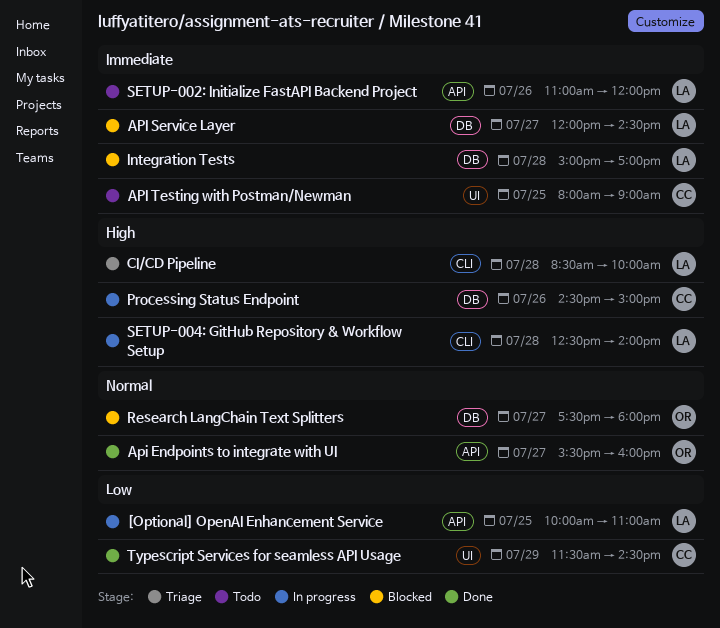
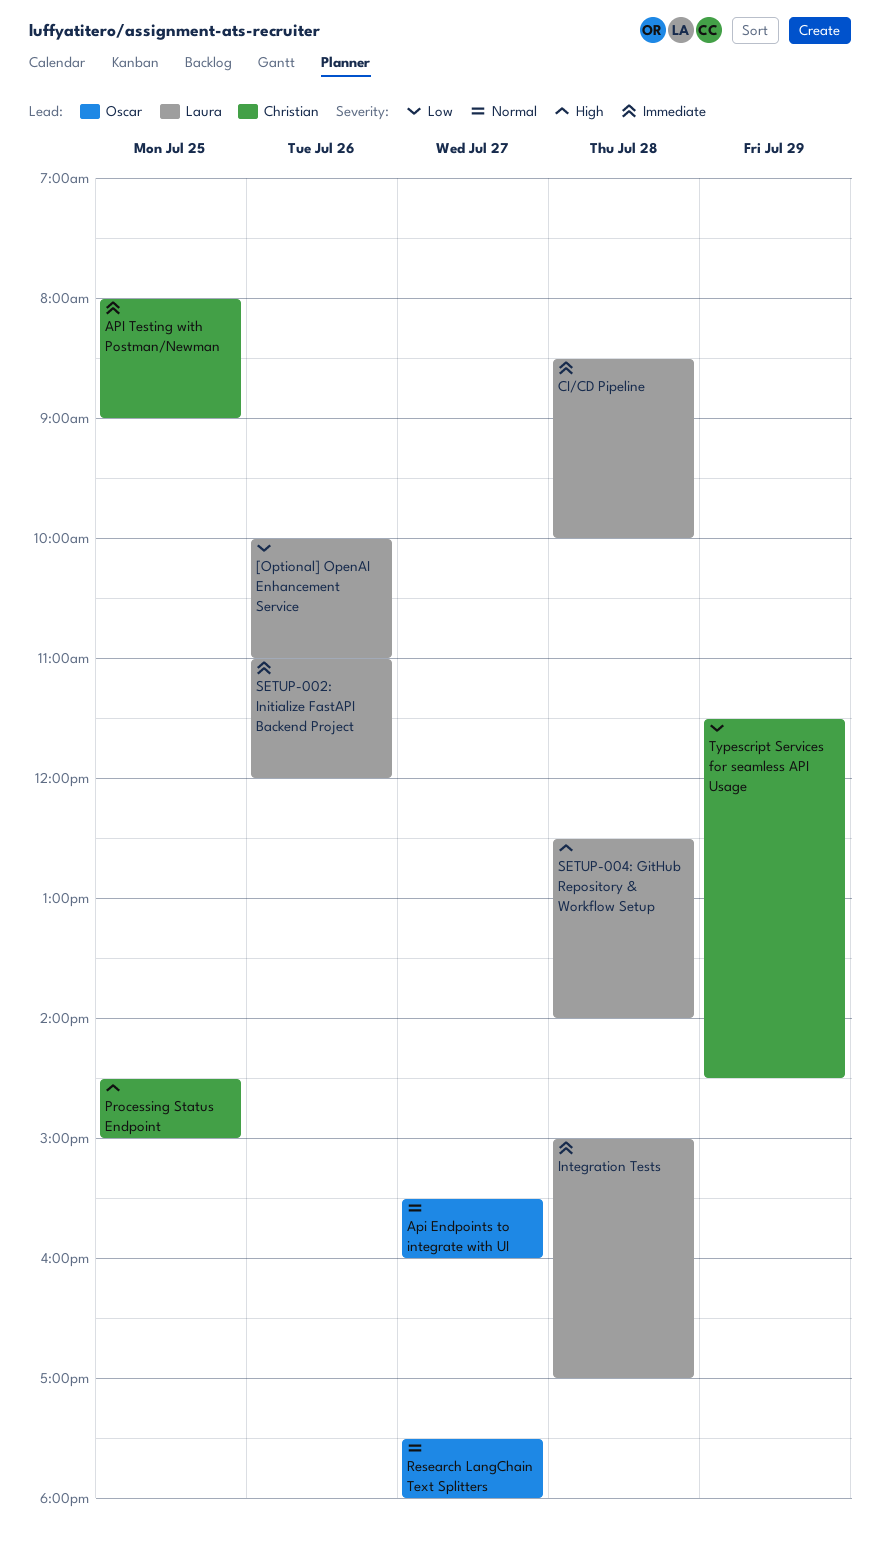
[Optional] OpenAI Enhancement Service, day: Jul 25 -> Jul 26
API Service Layer: present -> none
CI/CD Pipeline, priority: High -> Immediate
Processing Status Endpoint, day: Jul 26 -> Jul 25

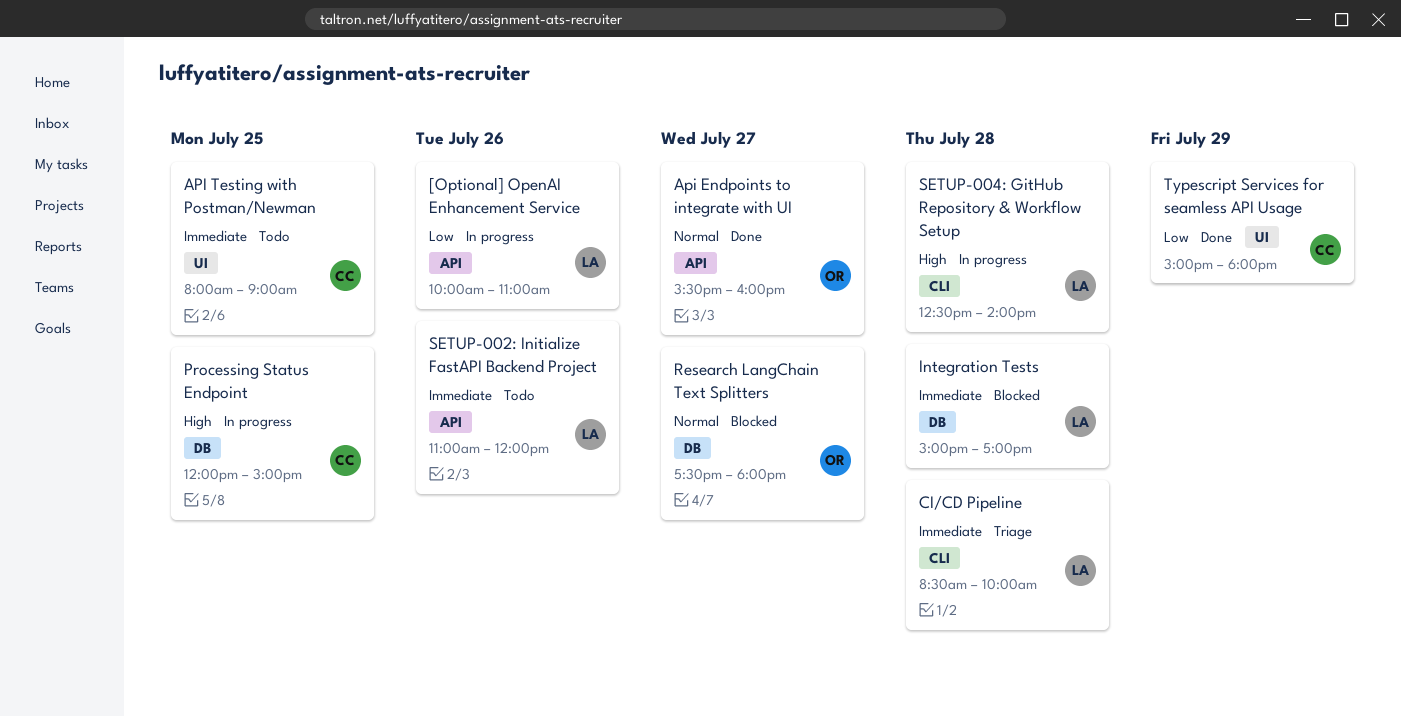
Processing Status Endpoint, begins: 14:30 -> 12:00
Typescript Services for seamless API Usage, begins: 11:30 -> 15:00
Typescript Services for seamless API Usage, ends: 14:30 -> 18:00

